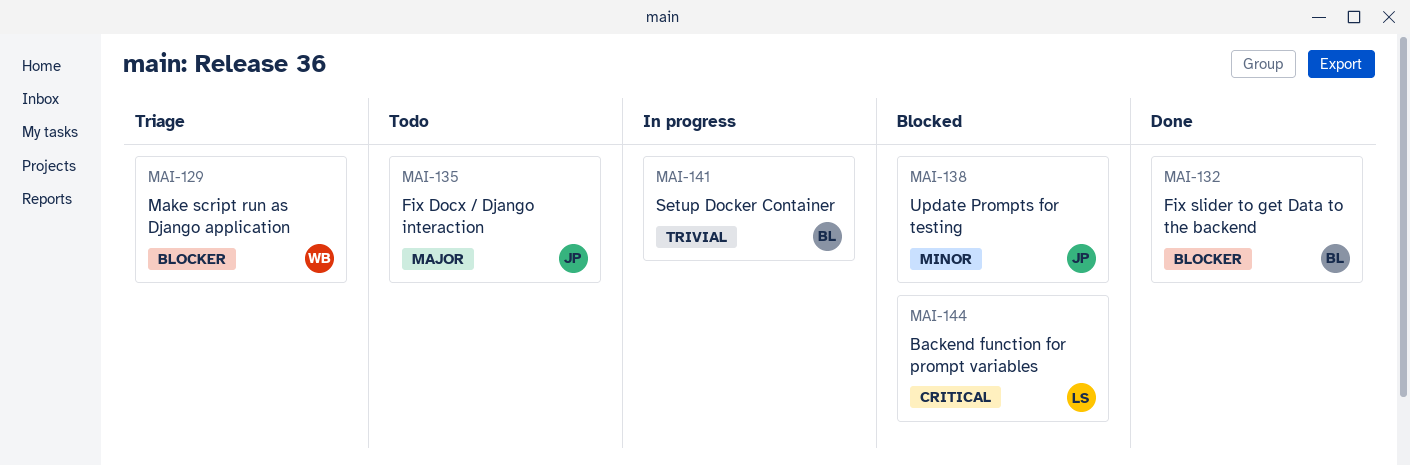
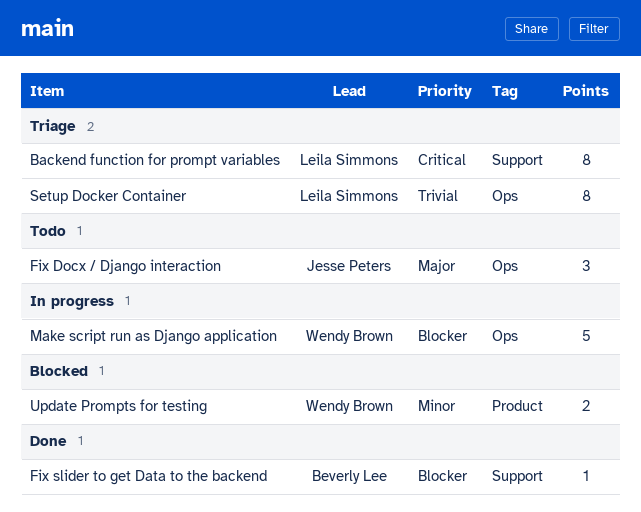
Backend function for prompt variables, status: Blocked -> Triage
Make script run as Django application, status: Triage -> In progress
Setup Docker Container, status: In progress -> Triage
Setup Docker Container, owner: Beverly Lee -> Leila Simmons
Update Prompts for testing, owner: Jesse Peters -> Wendy Brown

